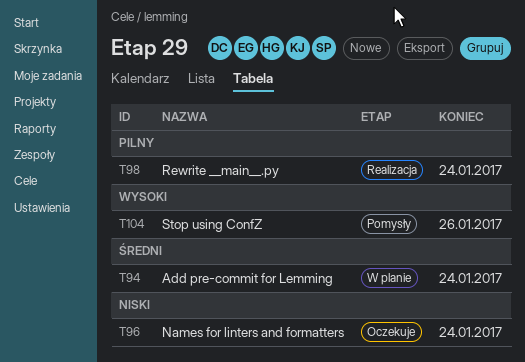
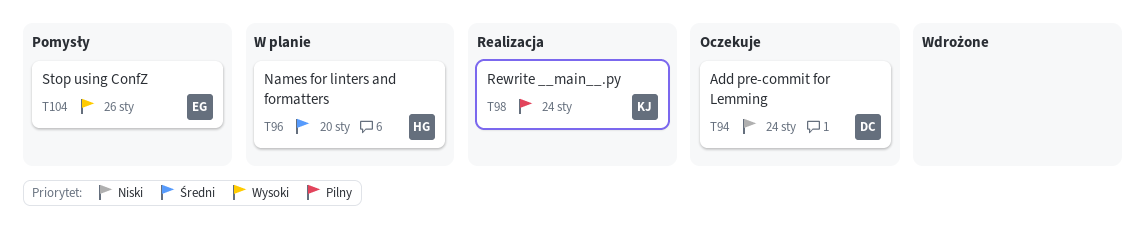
T94, status: W planie -> Oczekuje
T94, priority: Średni -> Niski
T96, status: Oczekuje -> W planie
T96, priority: Niski -> Średni
T96, due: Jan 24 -> Jan 20

